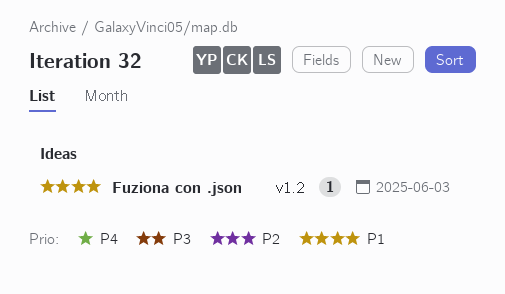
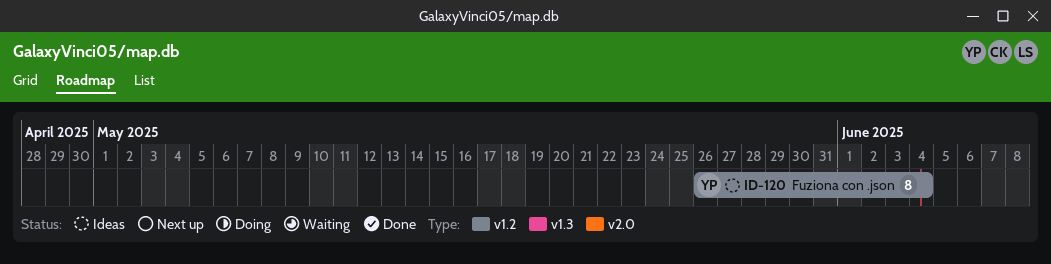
Fuziona con .json, estimate: 1 -> 8
Fuziona con .json, due: Jun 3 -> Jun 4

